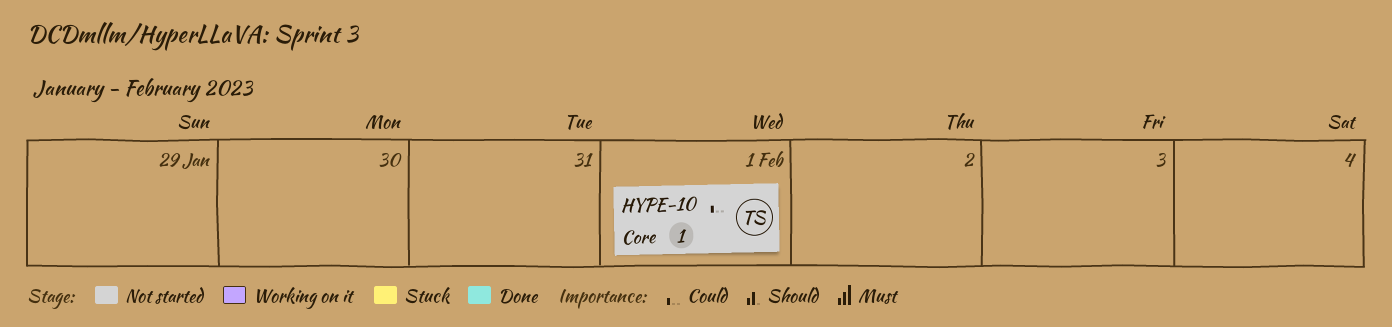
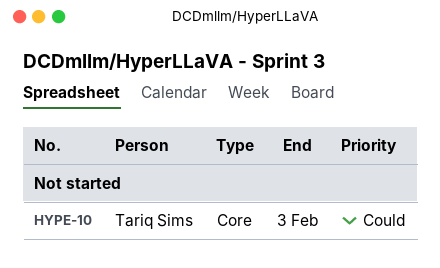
HYPE-10, due: Feb 1 -> Feb 3

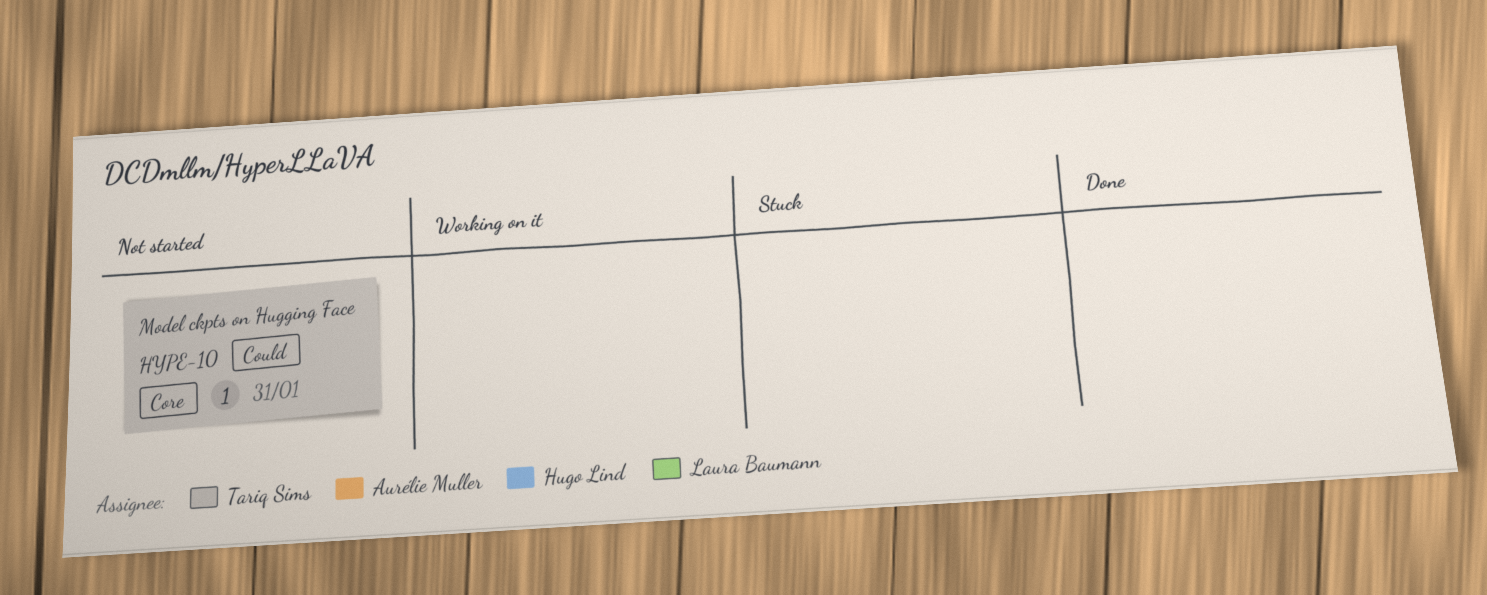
HYPE-10, due: Feb 3 -> Jan 31

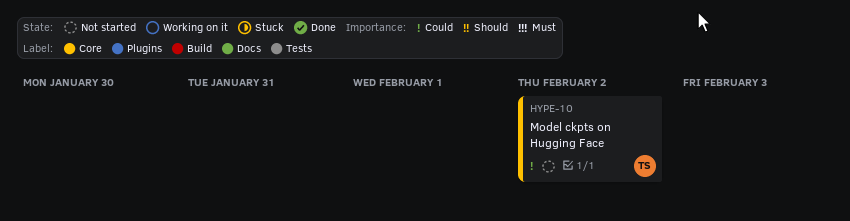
HYPE-10, due: Jan 31 -> Feb 2

